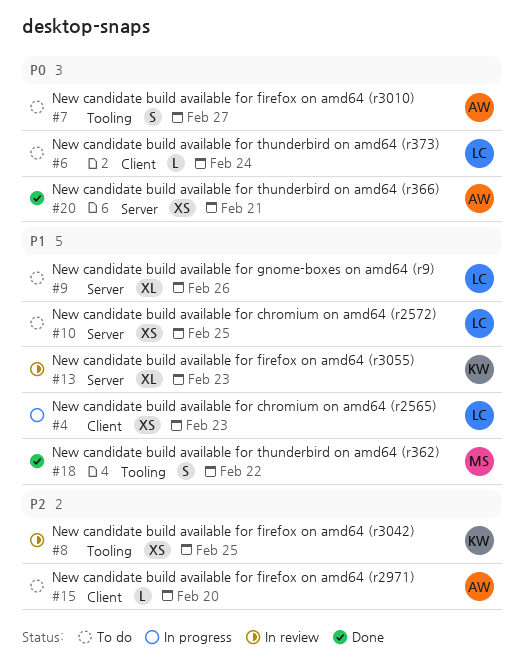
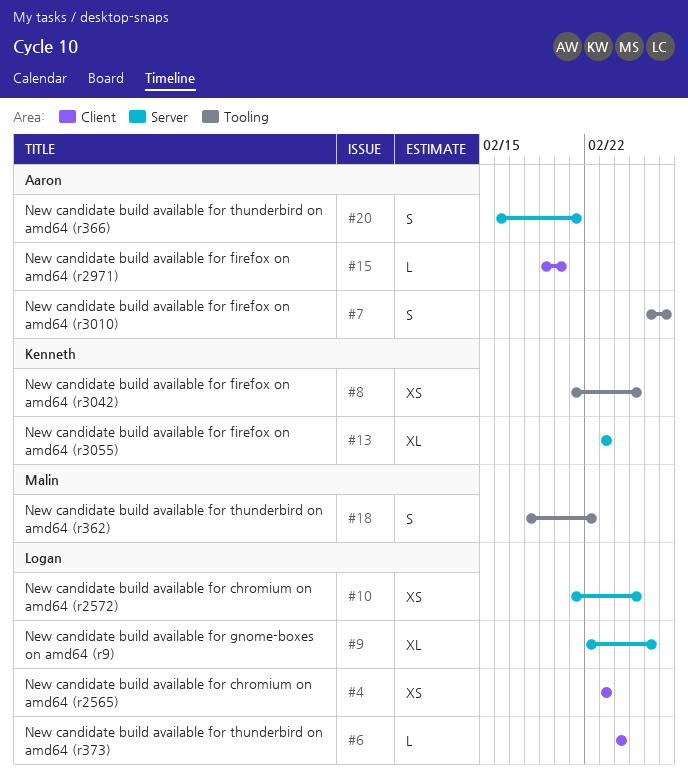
#20, estimate: XS -> S

